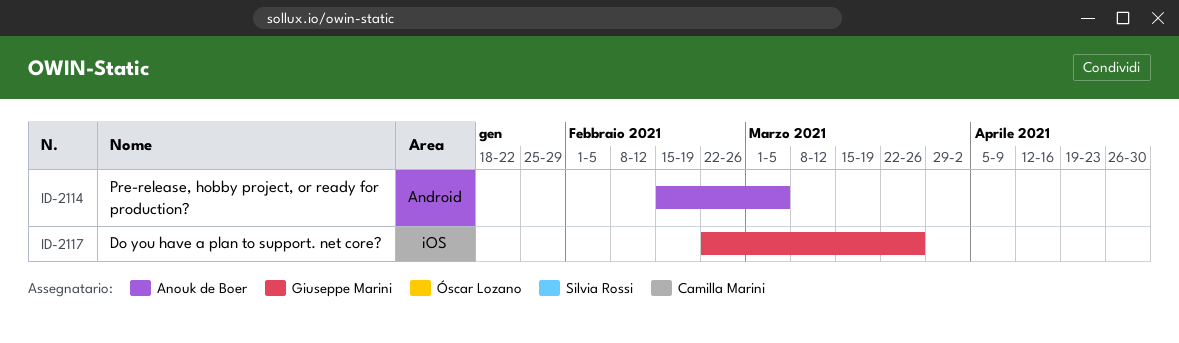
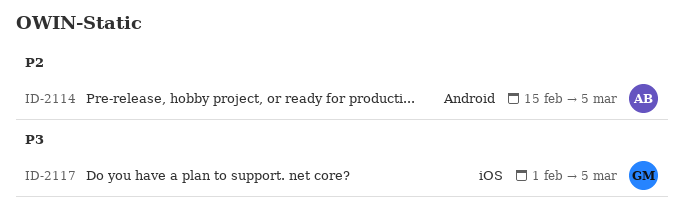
ID-2117, start: Feb 22 -> Feb 1
ID-2117, due: Mar 26 -> Mar 5

